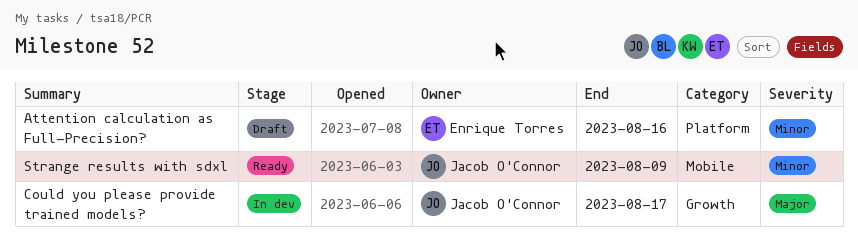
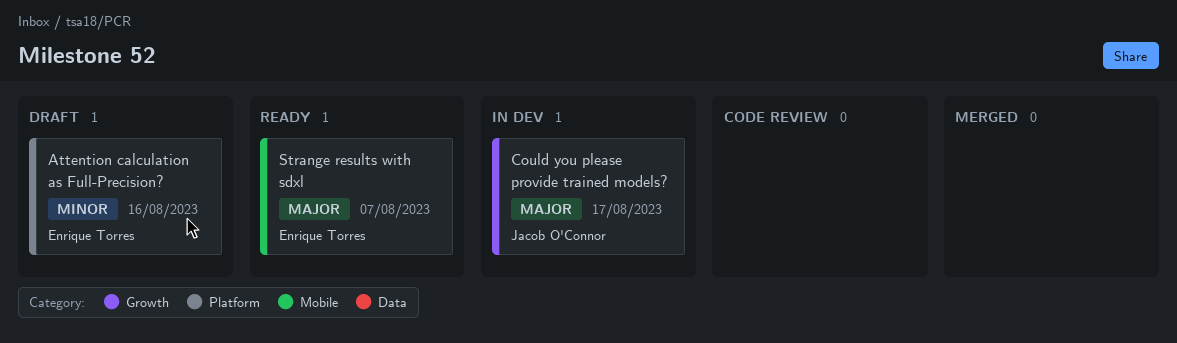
Strange results with sdxl, owner: Jacob O'Connor -> Enrique Torres
Strange results with sdxl, priority: Minor -> Major
Strange results with sdxl, due: Aug 9 -> Aug 7

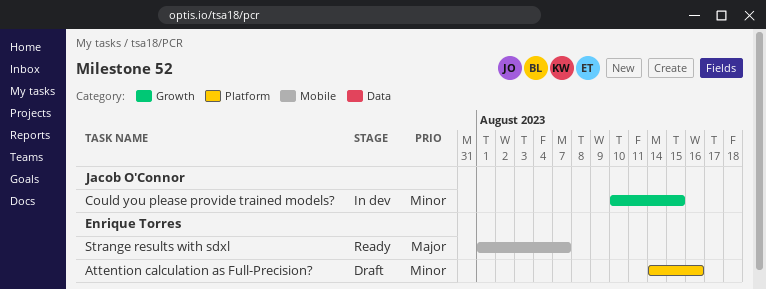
Could you please provide trained models?, priority: Major -> Minor
Could you please provide trained models?, due: Aug 17 -> Aug 15

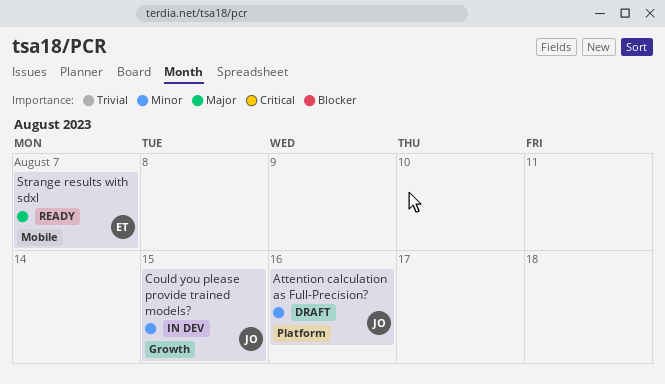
Attention calculation as Full-Precision?, owner: Enrique Torres -> Jacob O'Connor

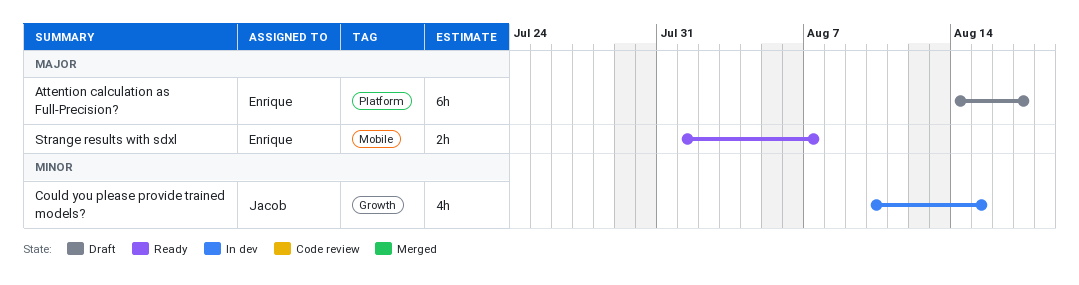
Attention calculation as Full-Precision?, owner: Jacob -> Enrique
Attention calculation as Full-Precision?, priority: Minor -> Major
Attention calculation as Full-Precision?, due: Aug 16 -> Aug 17

